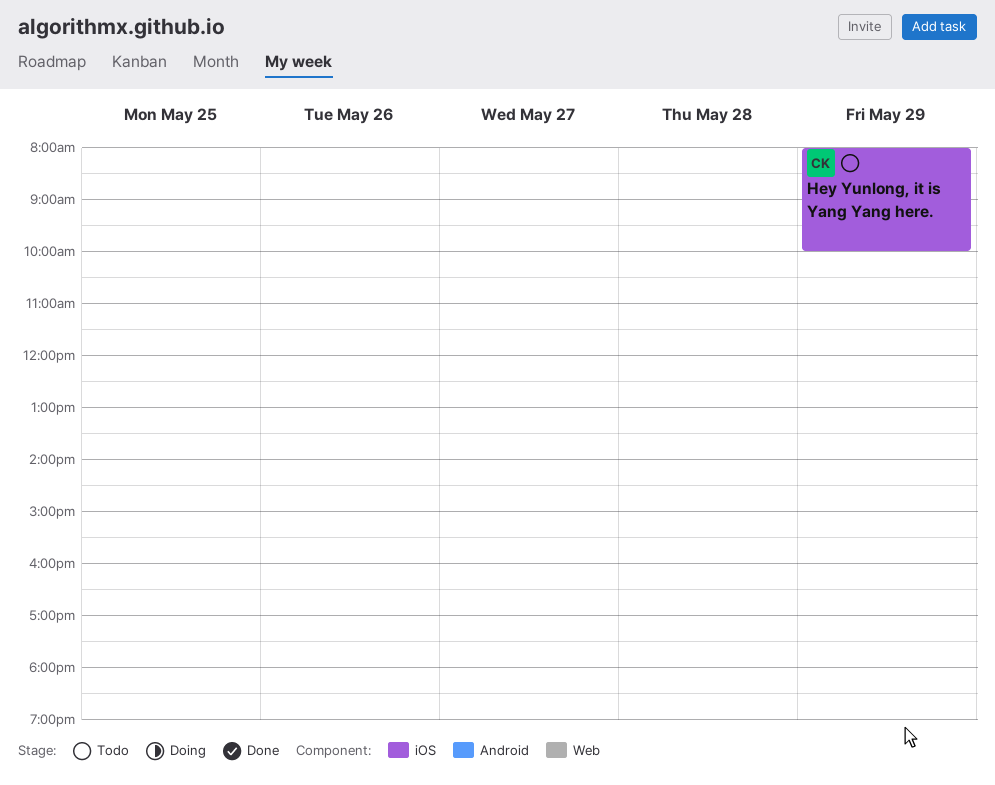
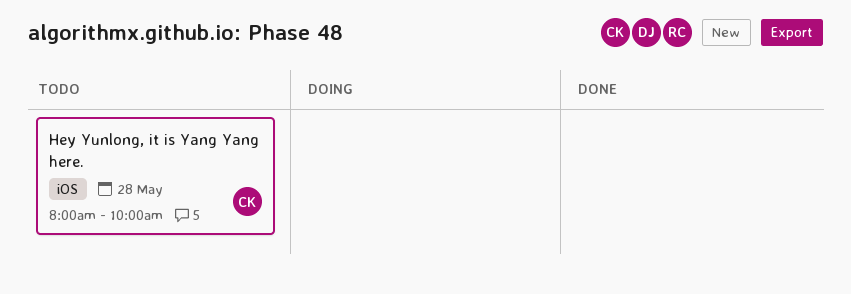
Hey Yunlong, it is Yang Yang here., day: May 29 -> May 28

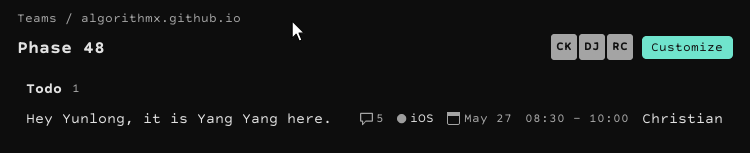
Hey Yunlong, it is Yang Yang here., day: May 28 -> May 27
Hey Yunlong, it is Yang Yang here., begins: 08:00 -> 08:30

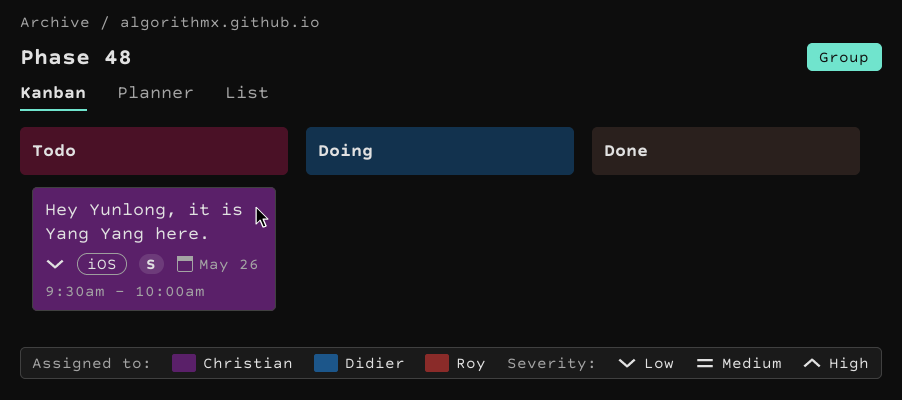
Hey Yunlong, it is Yang Yang here., day: May 27 -> May 26
Hey Yunlong, it is Yang Yang here., begins: 08:30 -> 09:30

